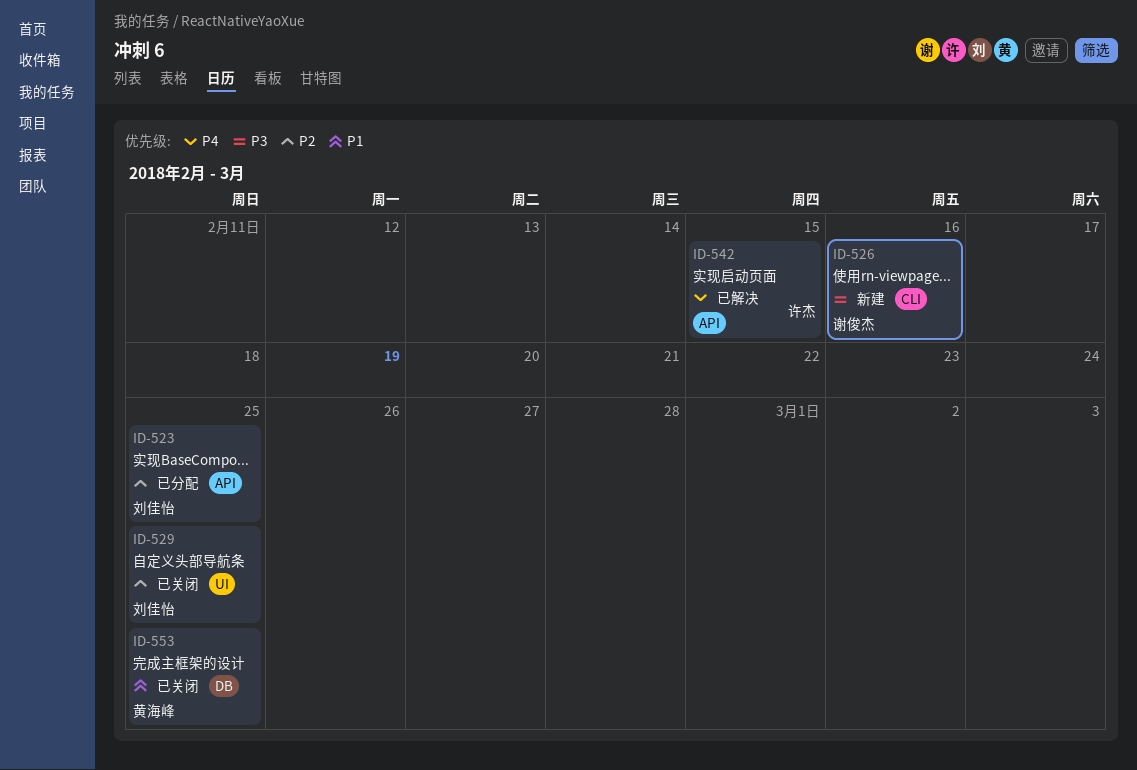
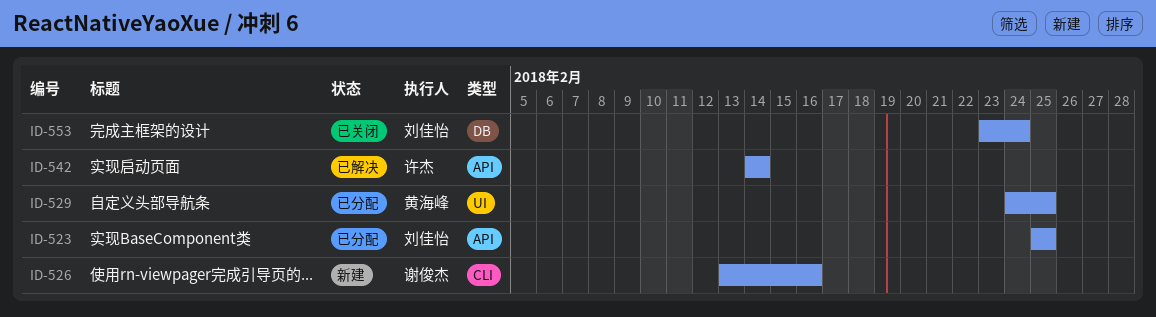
ID-529, status: 已关闭 -> 已分配
ID-529, owner: 刘佳怡 -> 黄海峰
ID-542, due: Feb 15 -> Feb 14
ID-553, owner: 黄海峰 -> 刘佳怡
ID-553, due: Feb 25 -> Feb 24

